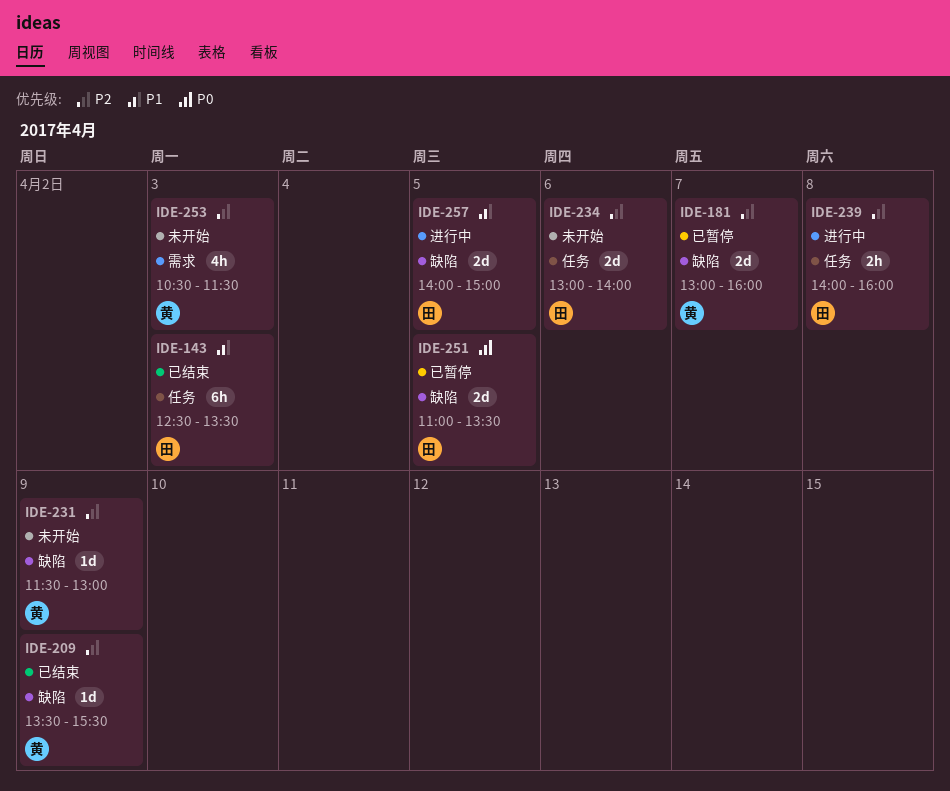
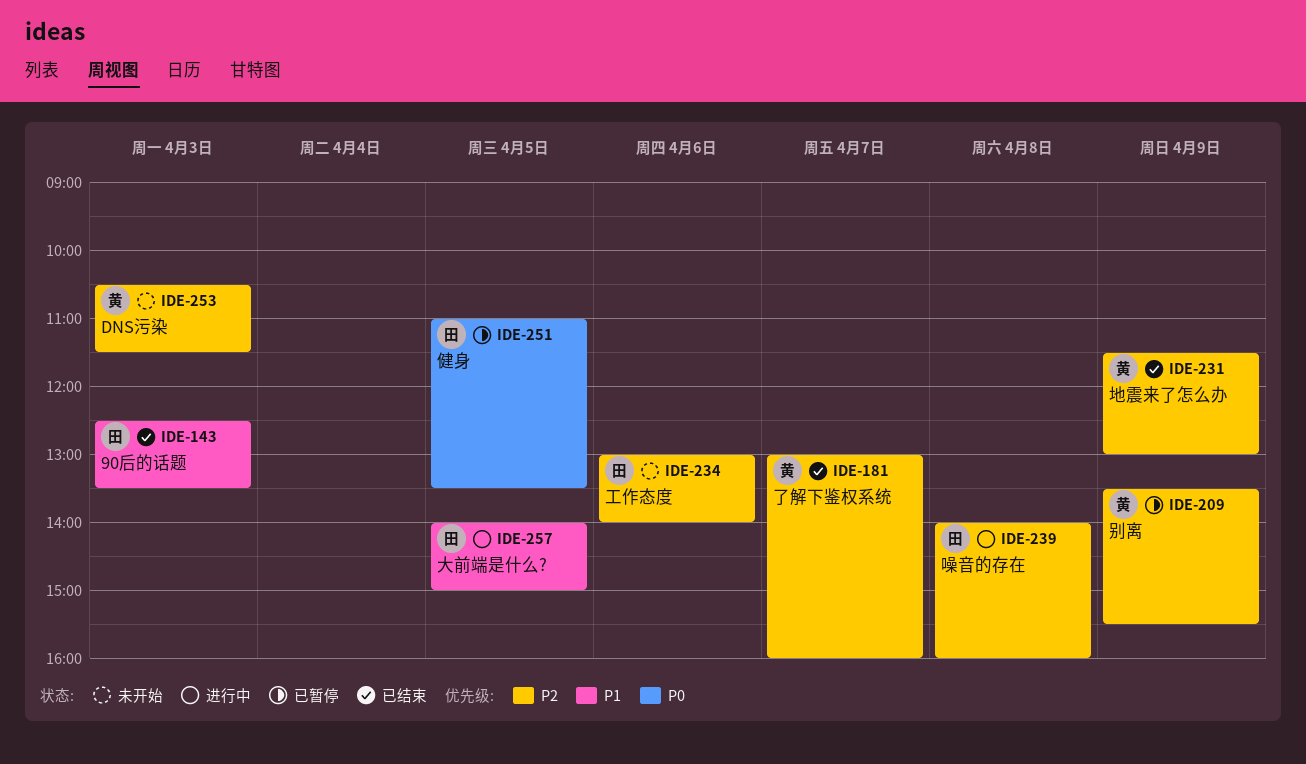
IDE-181, status: 已暂停 -> 已结束
IDE-209, status: 已结束 -> 已暂停
IDE-231, status: 未开始 -> 已结束

